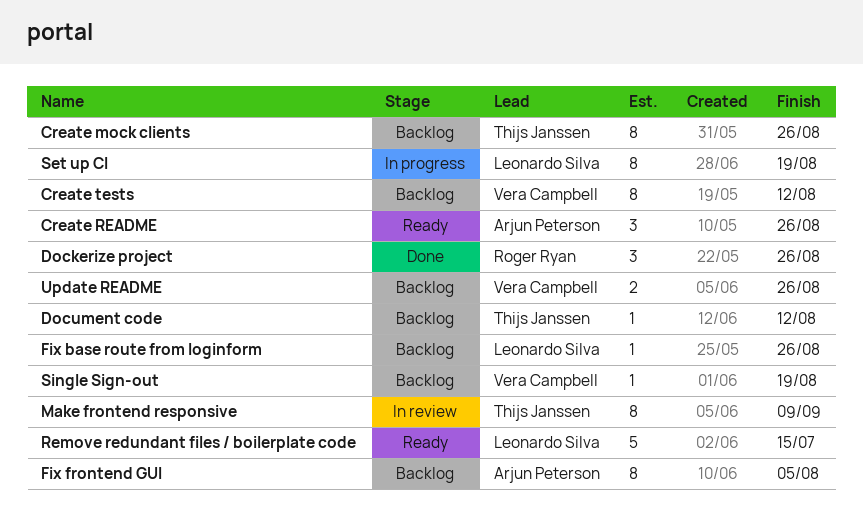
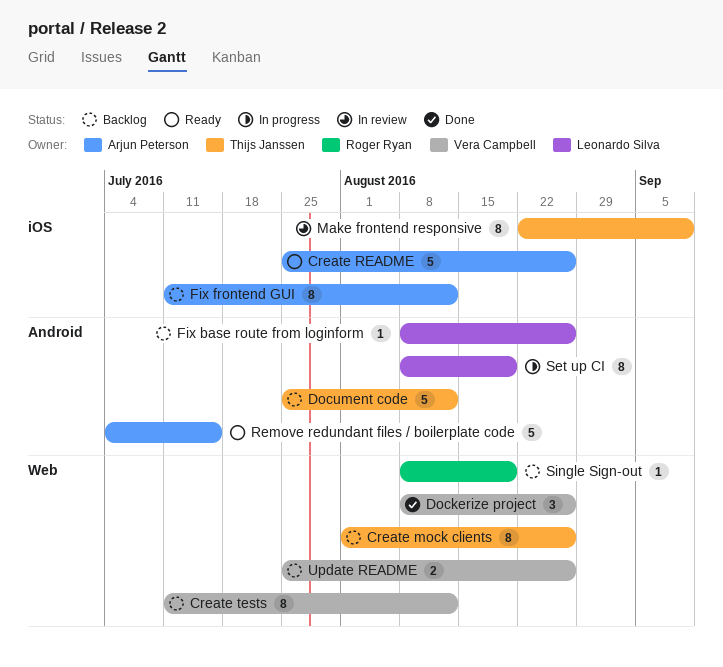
Create README, estimate: 3 -> 5
Dockerize project, owner: Roger Ryan -> Vera Campbell
Document code, estimate: 1 -> 5
Fix frontend GUI, due: Aug 5 -> Aug 12
Remove redundant files / boilerplate code, owner: Leonardo Silva -> Arjun Peterson
Single Sign-out, owner: Vera Campbell -> Roger Ryan

